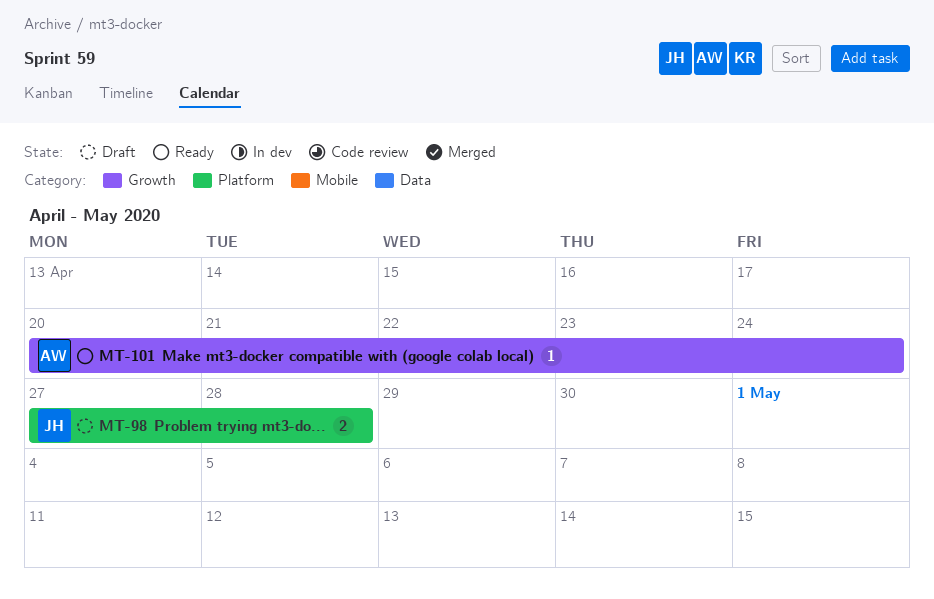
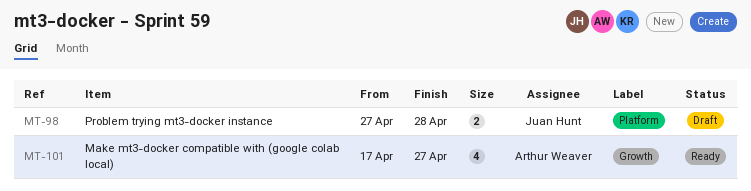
MT-101, estimate: 1 -> 4
MT-101, start: Apr 20 -> Apr 17
MT-101, due: Apr 24 -> Apr 27

